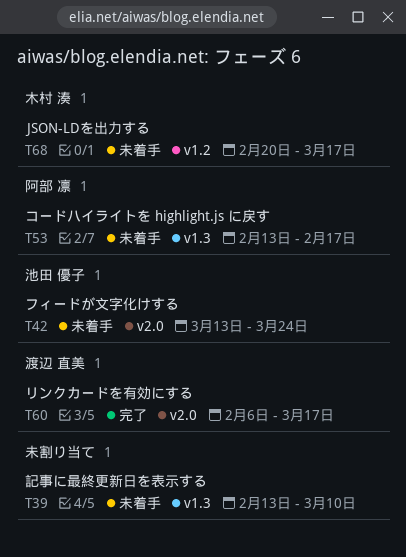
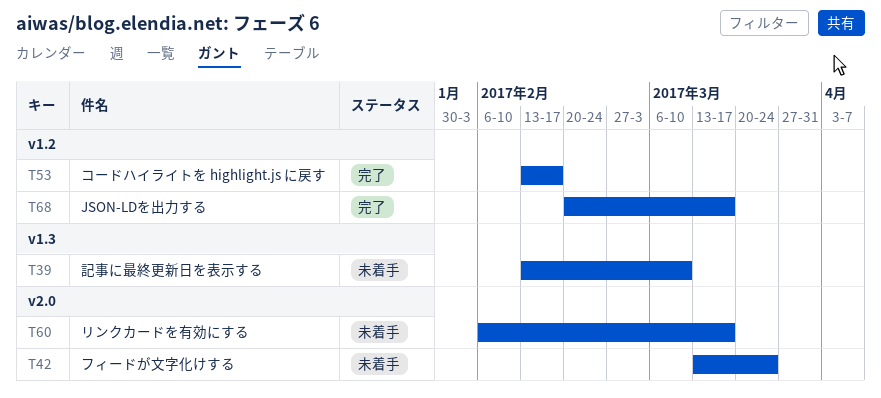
T53, status: 未着手 -> 完了
T53, label: v1.3 -> v1.2
T60, status: 完了 -> 未着手
T68, status: 未着手 -> 完了

